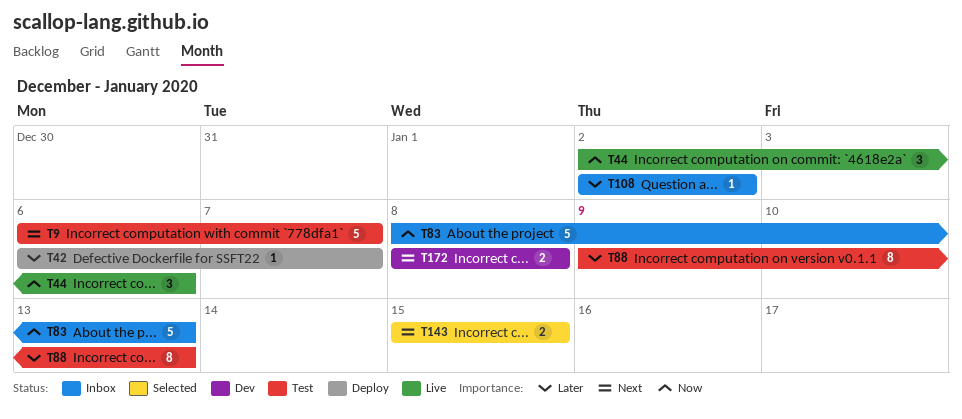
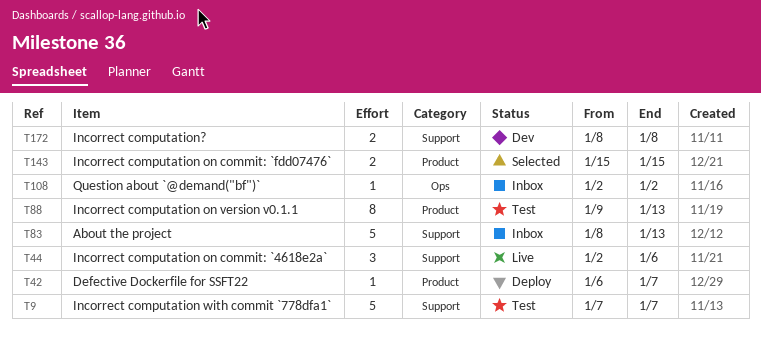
T9, start: Jan 6 -> Jan 7

